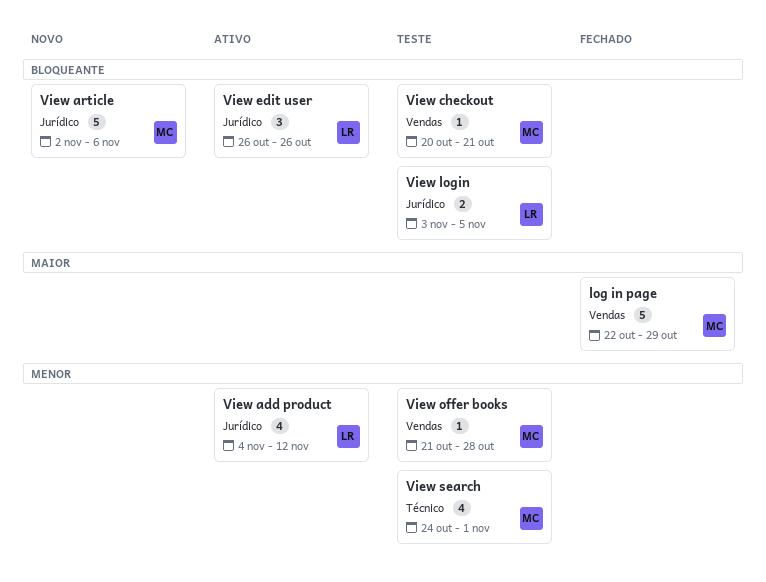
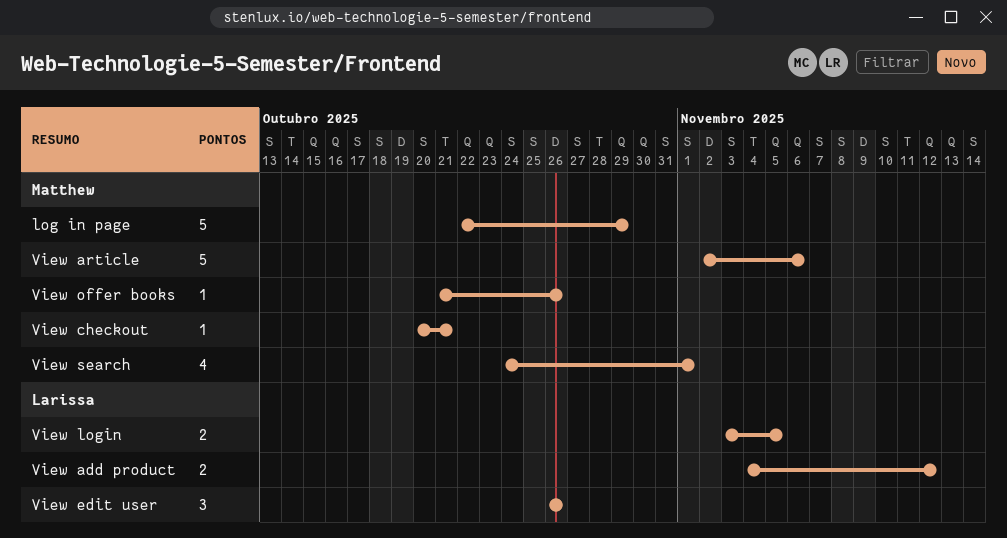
View add product, estimate: 4 -> 2
View offer books, due: Oct 28 -> Oct 26

